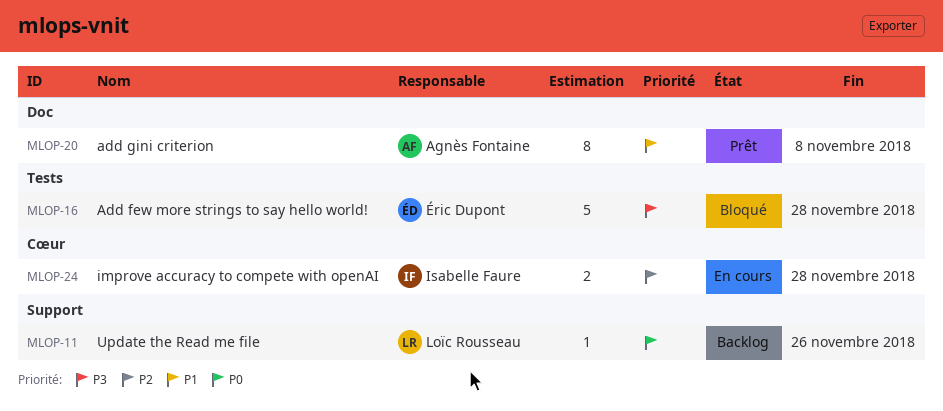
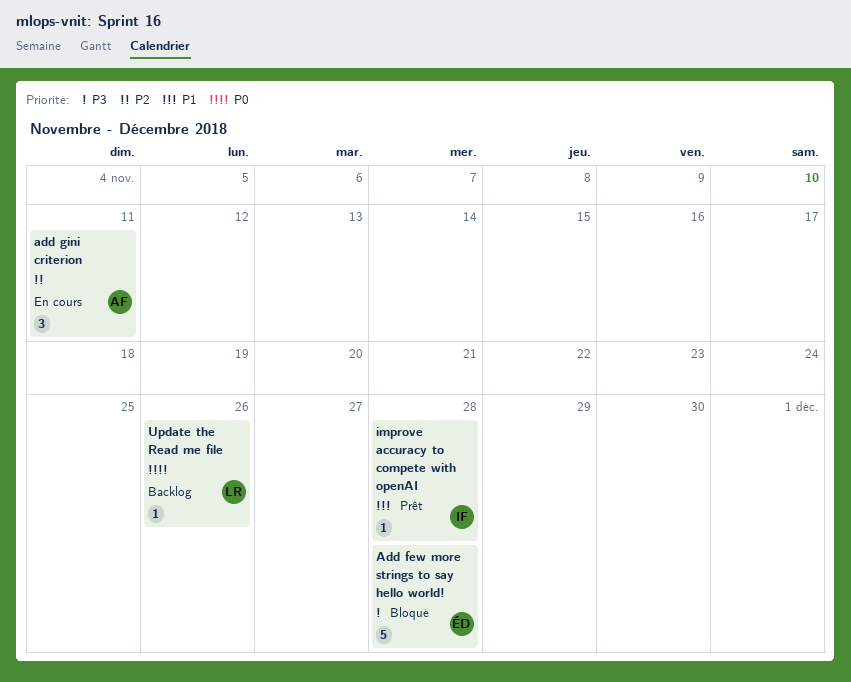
add gini criterion, status: Prêt -> En cours
add gini criterion, priority: P1 -> P2
add gini criterion, estimate: 8 -> 3
add gini criterion, due: Nov 8 -> Nov 11
improve accuracy to compete with openAI, status: En cours -> Prêt
improve accuracy to compete with openAI, priority: P2 -> P1
improve accuracy to compete with openAI, estimate: 2 -> 1

